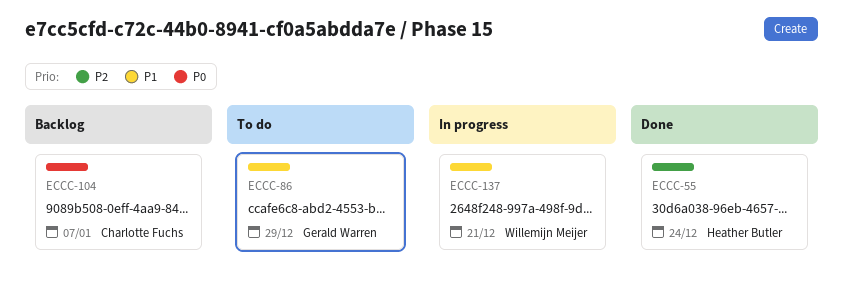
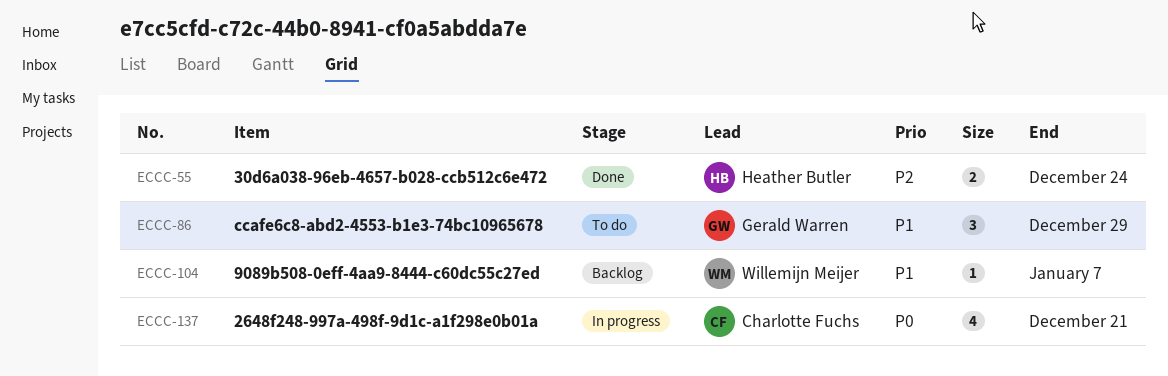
ECCC-104, owner: Charlotte Fuchs -> Willemijn Meijer
ECCC-104, priority: P0 -> P1
ECCC-137, owner: Willemijn Meijer -> Charlotte Fuchs
ECCC-137, priority: P1 -> P0

